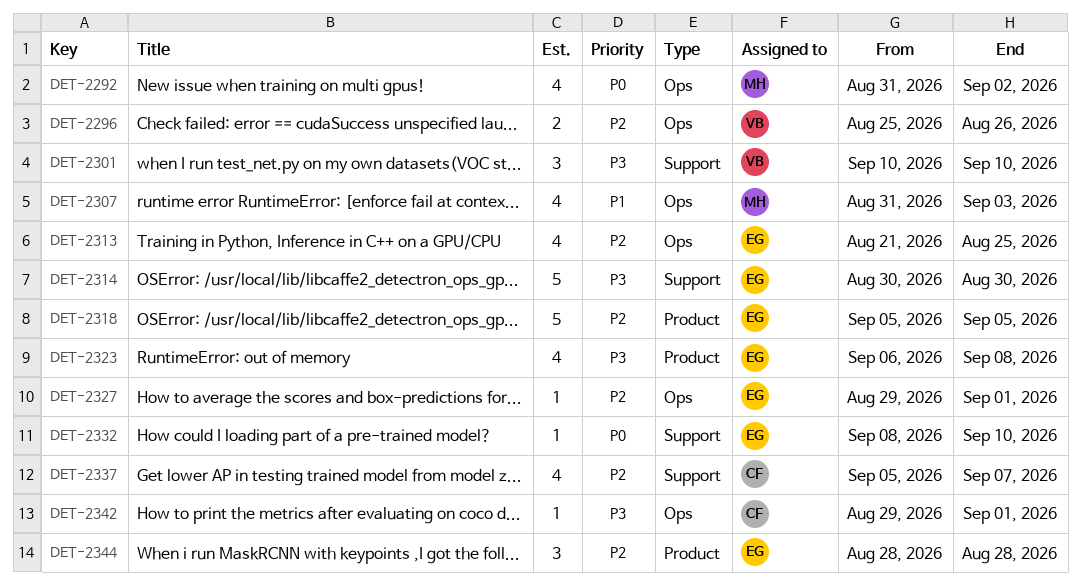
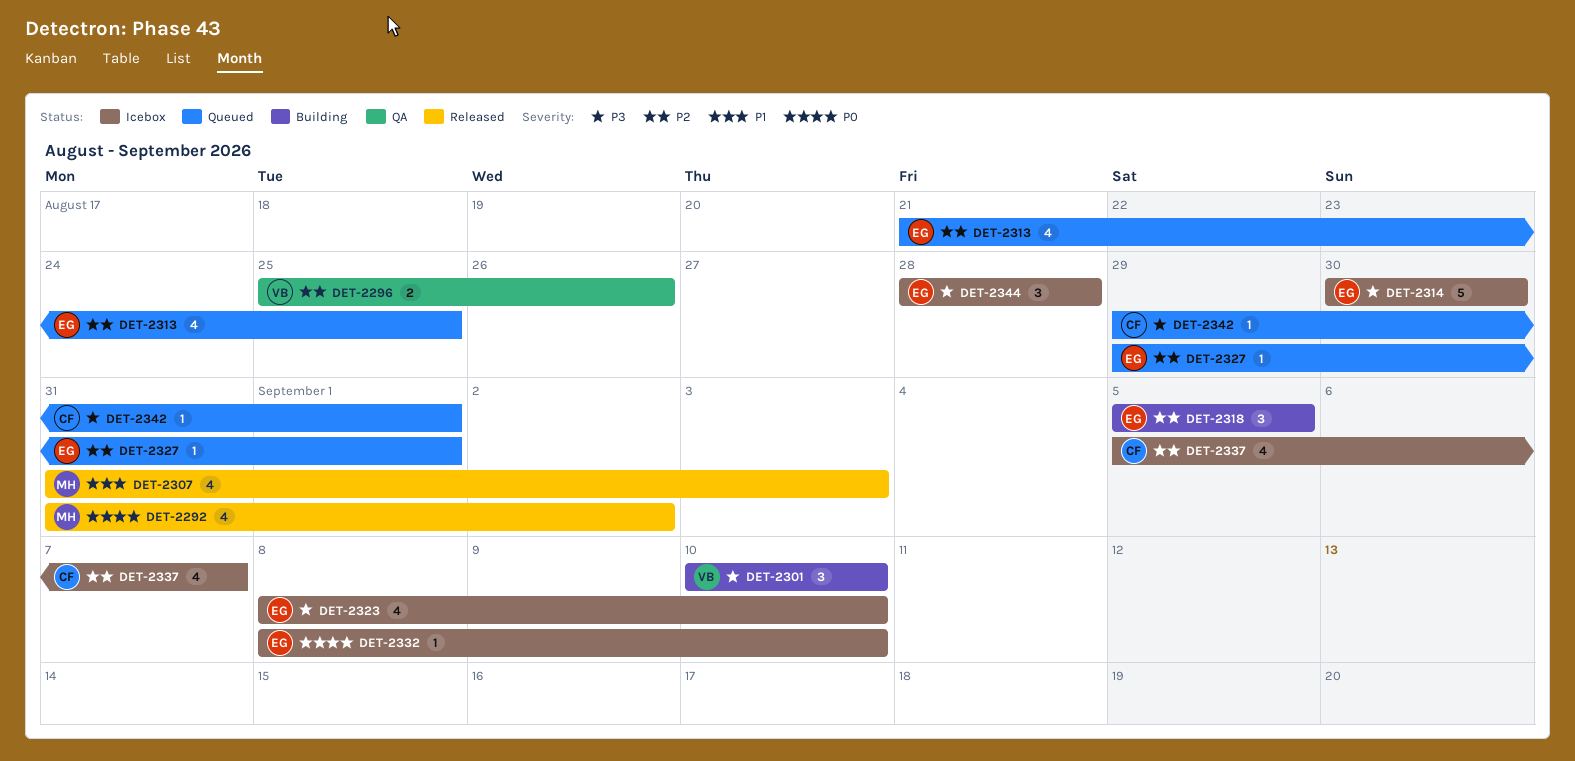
DET-2318, estimate: 5 -> 3
DET-2323, start: Sep 6 -> Sep 8
DET-2323, due: Sep 8 -> Sep 10
DET-2344, priority: P2 -> P3

